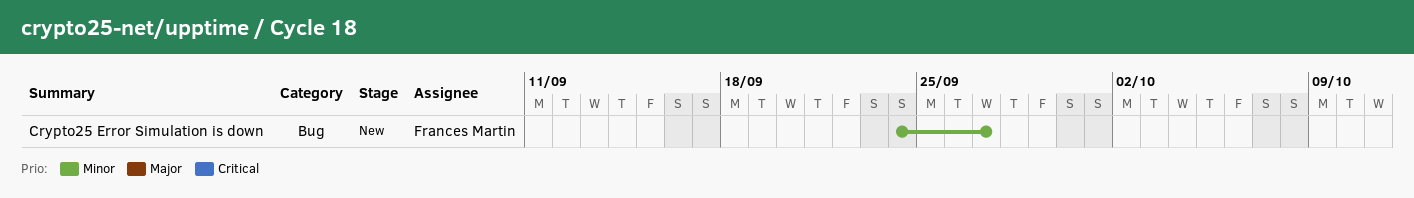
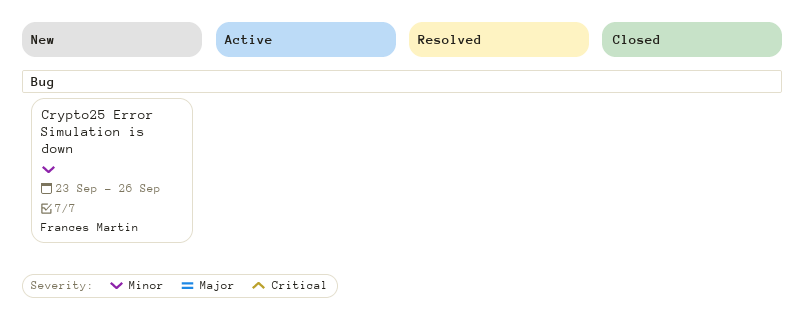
Crypto25 Error Simulation is down, start: Sep 24 -> Sep 23
Crypto25 Error Simulation is down, due: Sep 27 -> Sep 26

